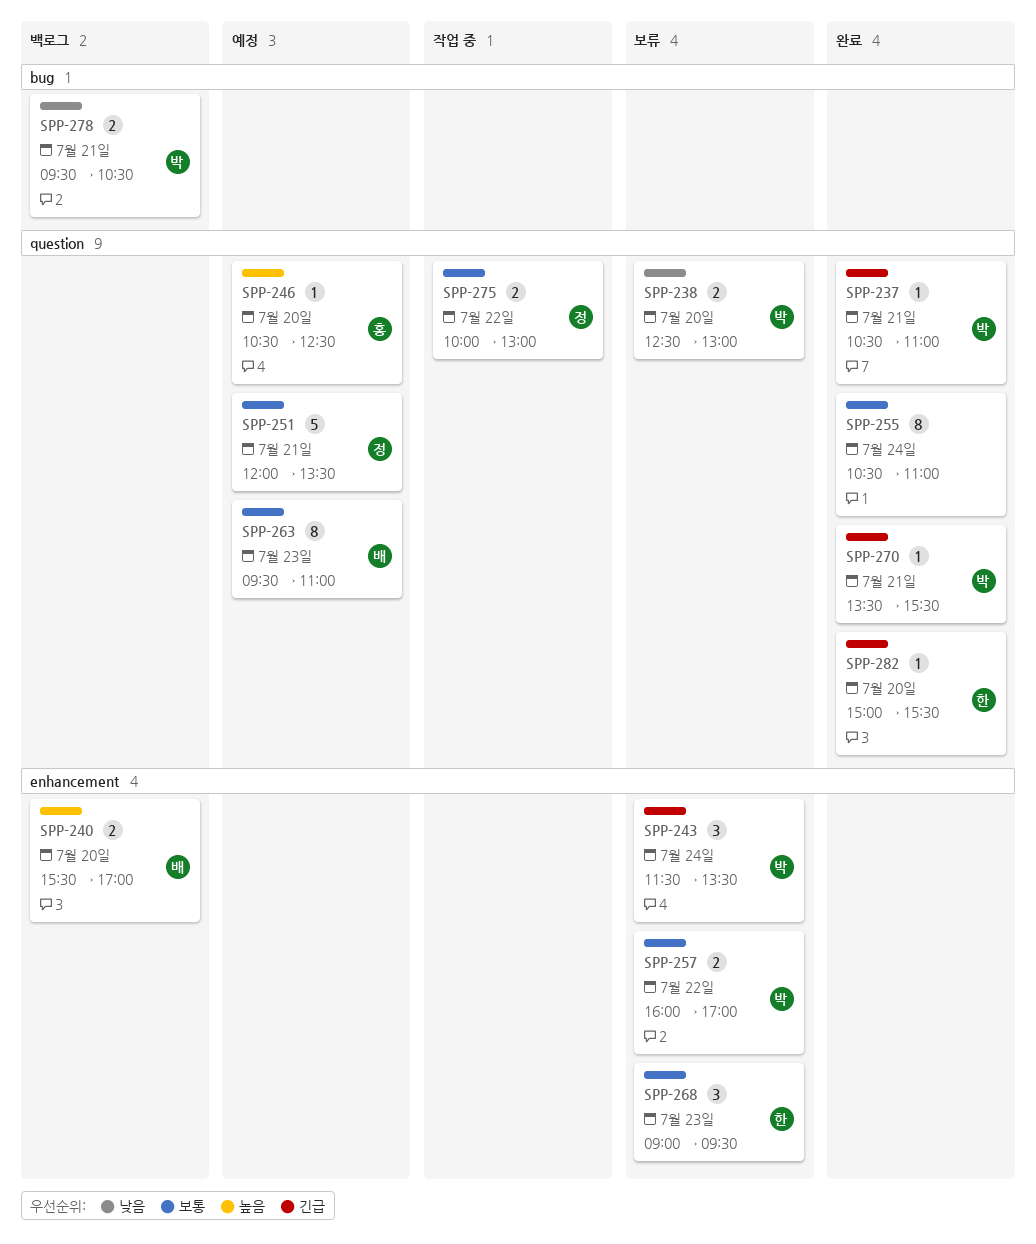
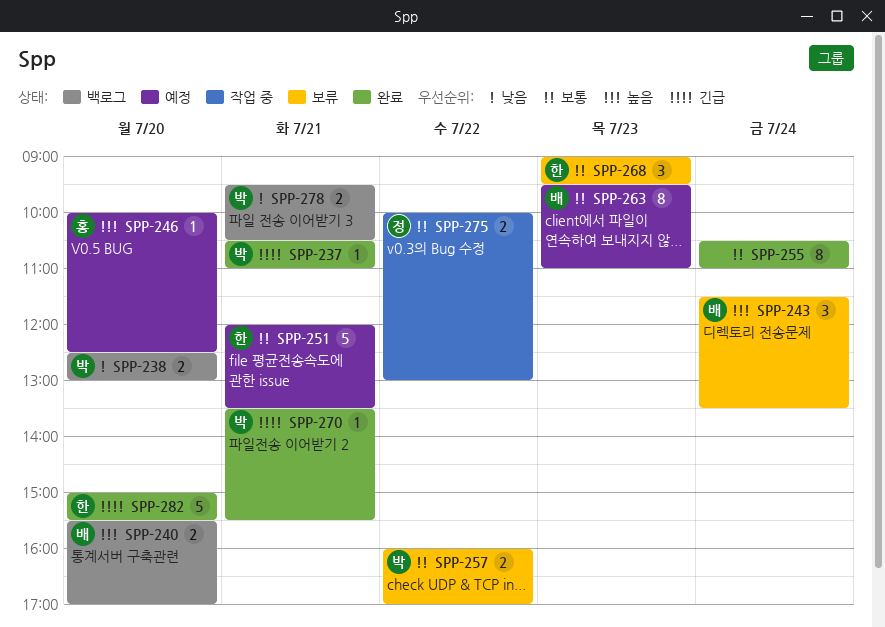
SPP-238, status: 보류 -> 백로그
SPP-243, owner: 박 -> 배
SPP-243, priority: 긴급 -> 높음
SPP-246, begins: 10:30 -> 10:00
SPP-251, owner: 정 -> 한
SPP-282, estimate: 1 -> 5

